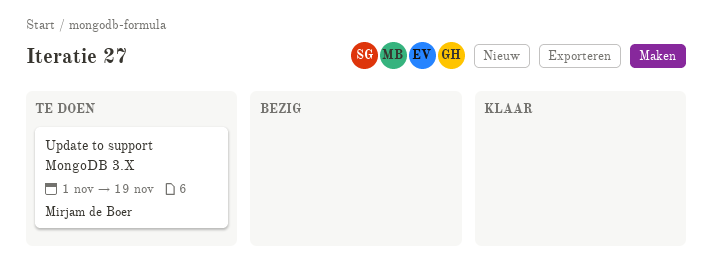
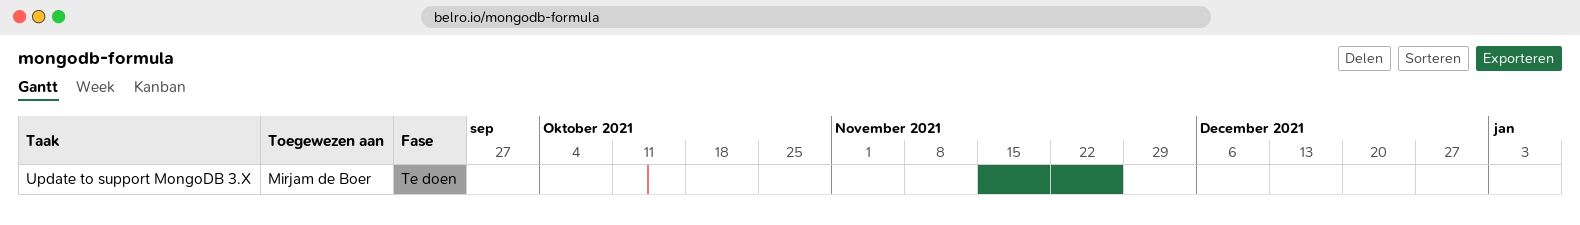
Update to support MongoDB 3.X, start: Nov 1 -> Nov 15
Update to support MongoDB 3.X, due: Nov 19 -> Nov 26

